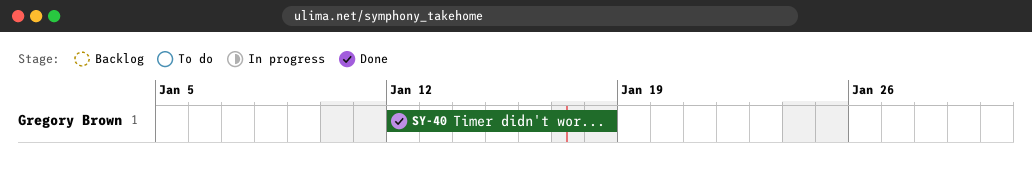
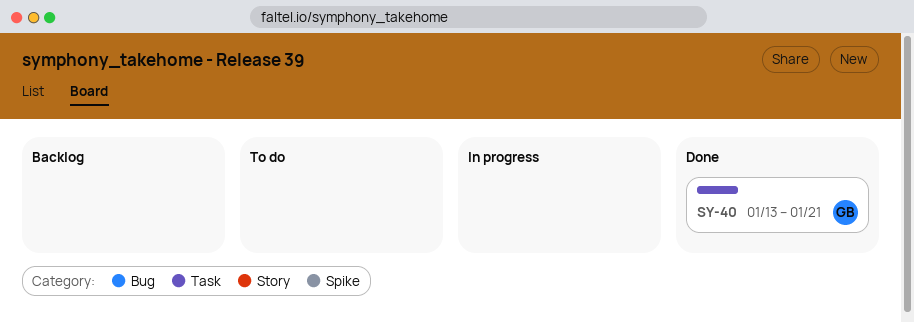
SY-40, start: Jan 12 -> Jan 13
SY-40, due: Jan 18 -> Jan 21

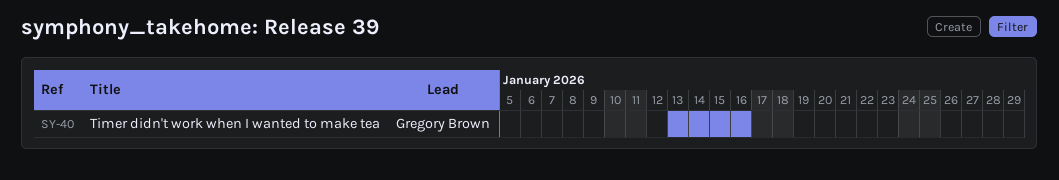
SY-40, due: Jan 21 -> Jan 16

